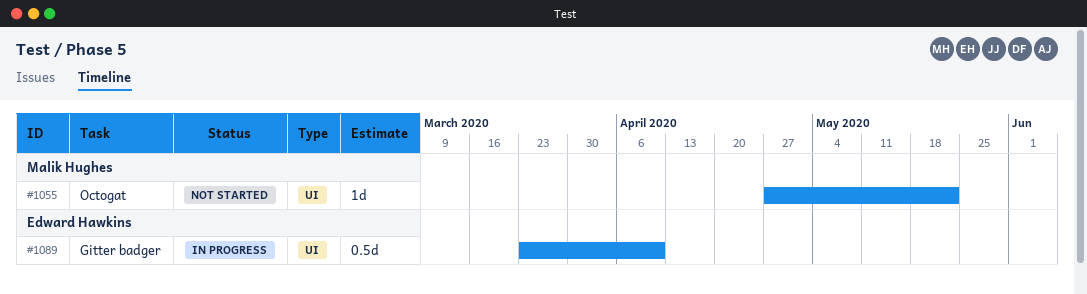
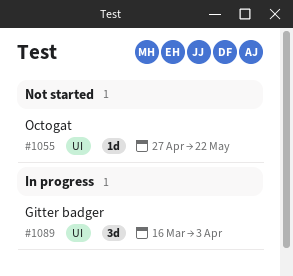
#1089, estimate: 0.5d -> 3d
#1089, start: Mar 23 -> Mar 16
#1089, due: Apr 10 -> Apr 3

